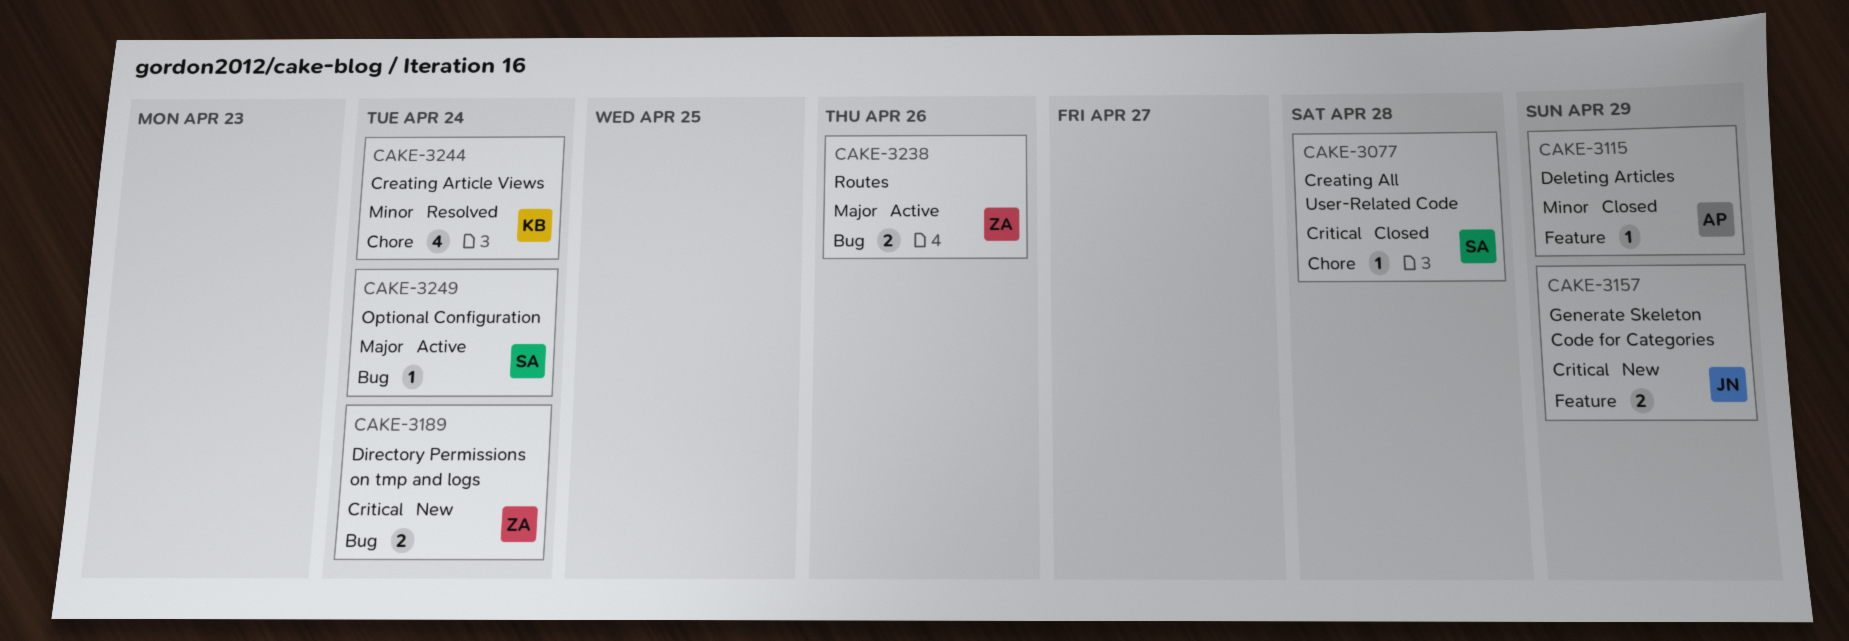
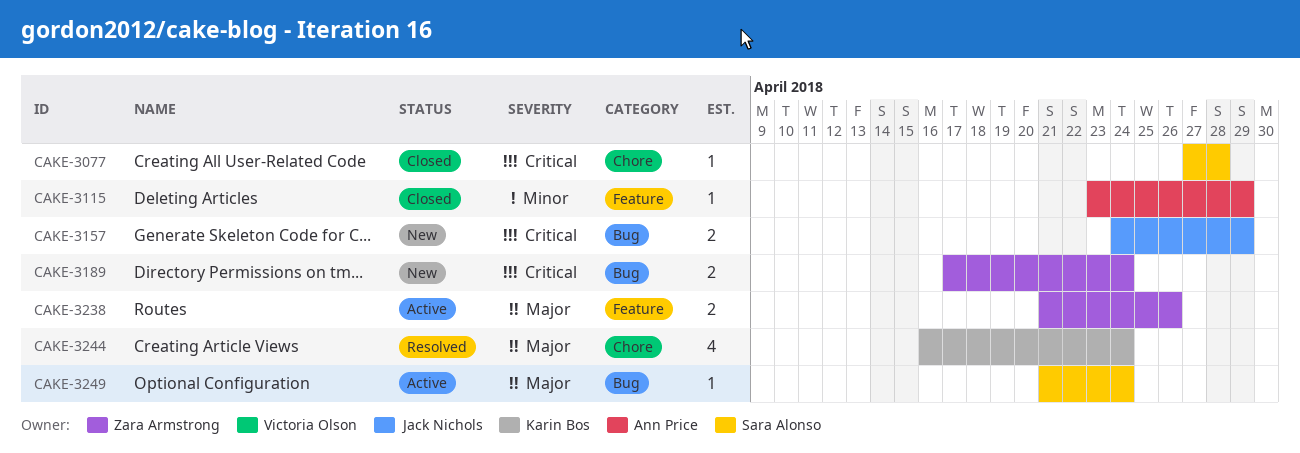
CAKE-3157, label: Feature -> Bug
CAKE-3238, label: Bug -> Feature
CAKE-3244, priority: Minor -> Major

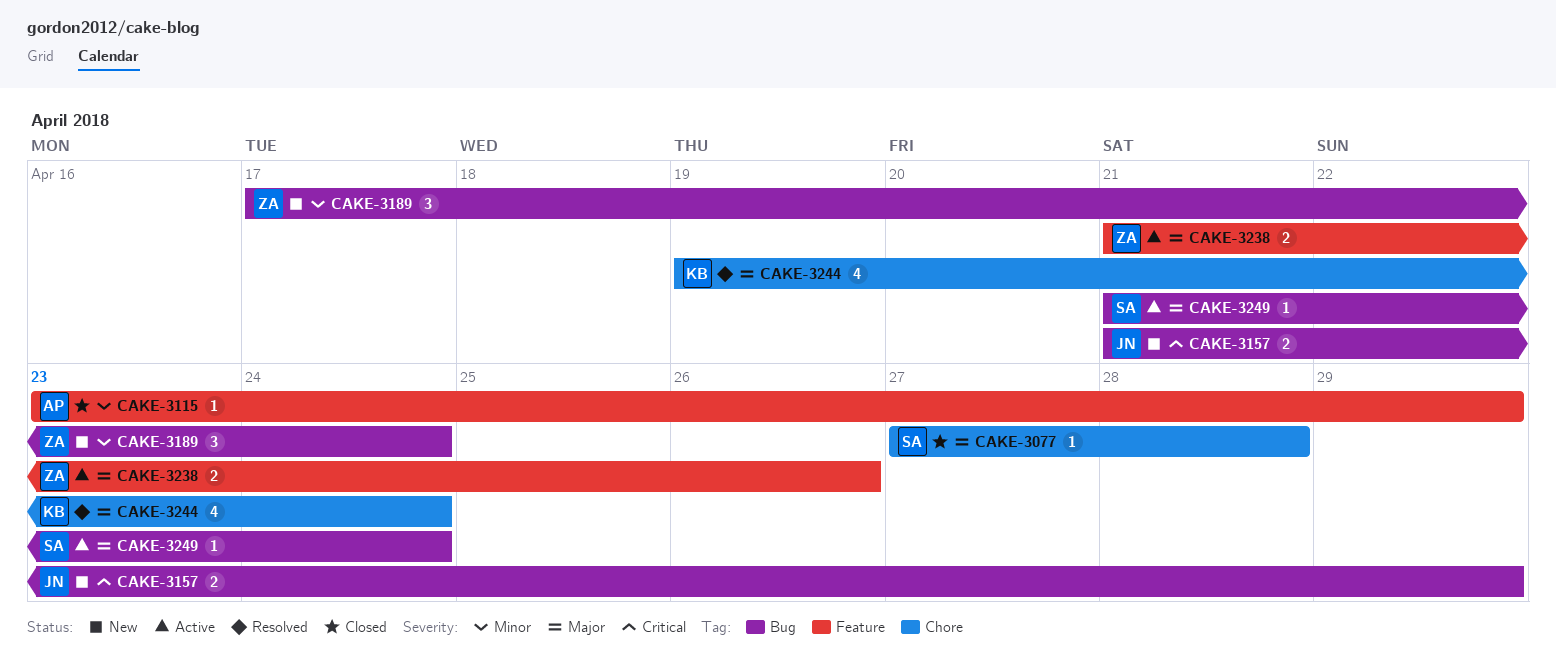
CAKE-3077, priority: Critical -> Major
CAKE-3157, start: Apr 24 -> Apr 21
CAKE-3189, priority: Critical -> Minor
CAKE-3189, estimate: 2 -> 3
CAKE-3244, start: Apr 16 -> Apr 19

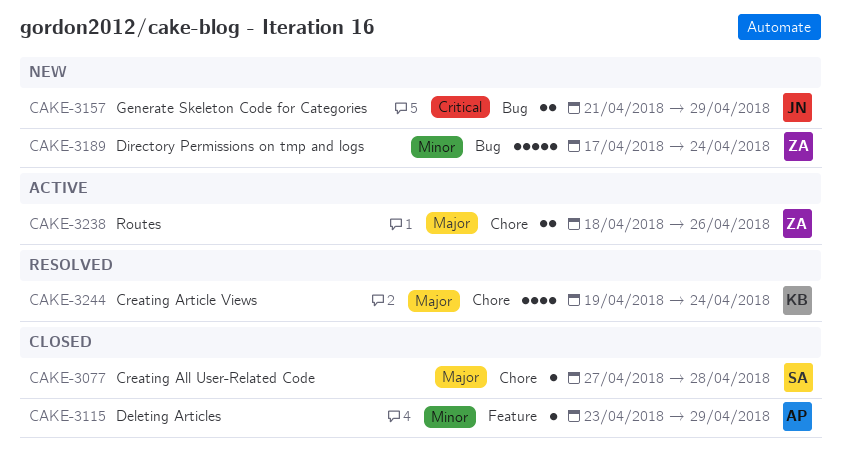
CAKE-3189, estimate: 3 -> 5
CAKE-3238, label: Feature -> Chore
CAKE-3238, start: Apr 21 -> Apr 18
CAKE-3249: present -> none

